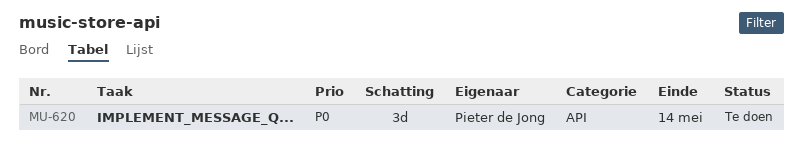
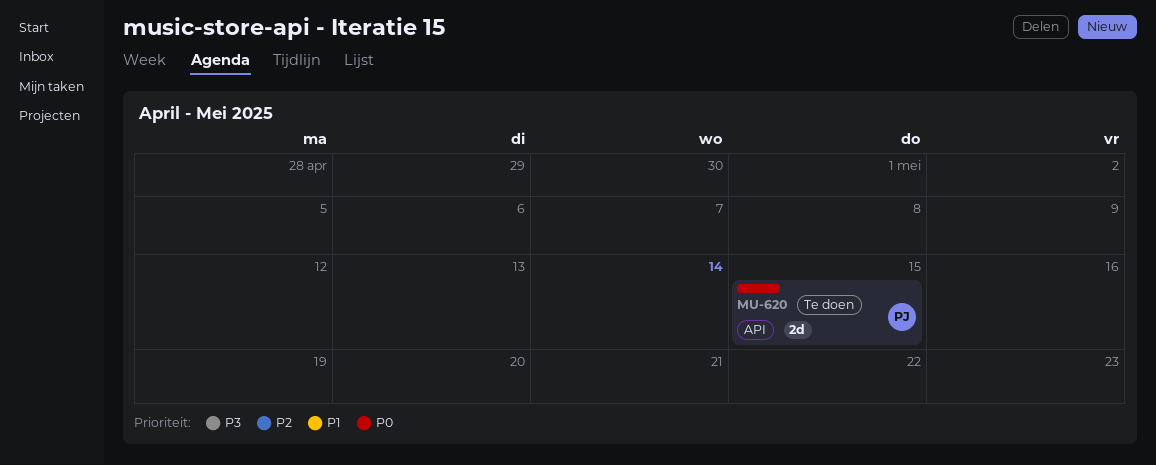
MU-620, estimate: 3d -> 2d
MU-620, due: May 14 -> May 15

